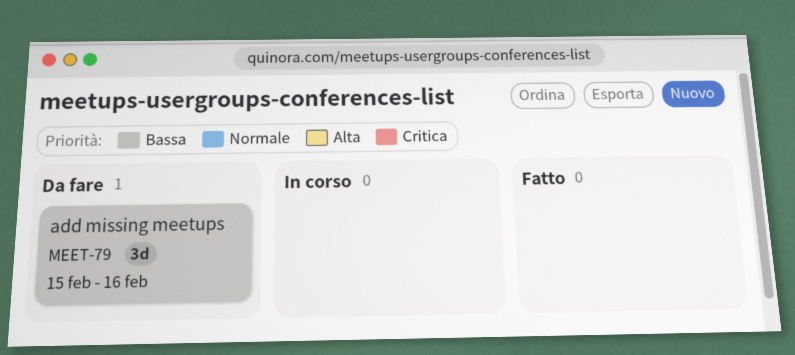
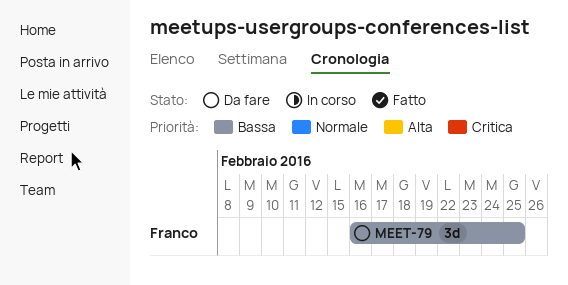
MEET-79, start: Feb 15 -> Feb 16
MEET-79, due: Feb 16 -> Feb 25

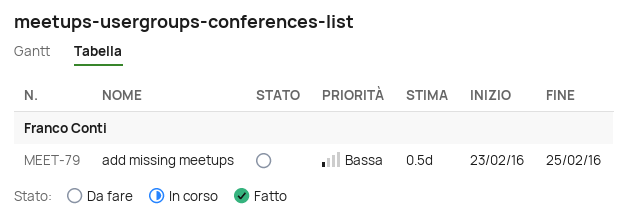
MEET-79, estimate: 3d -> 0.5d
MEET-79, start: Feb 16 -> Feb 23

